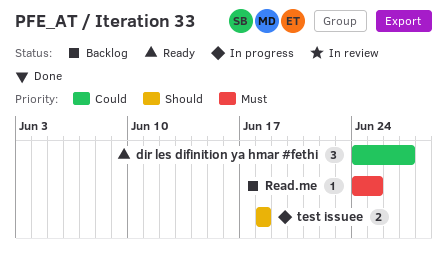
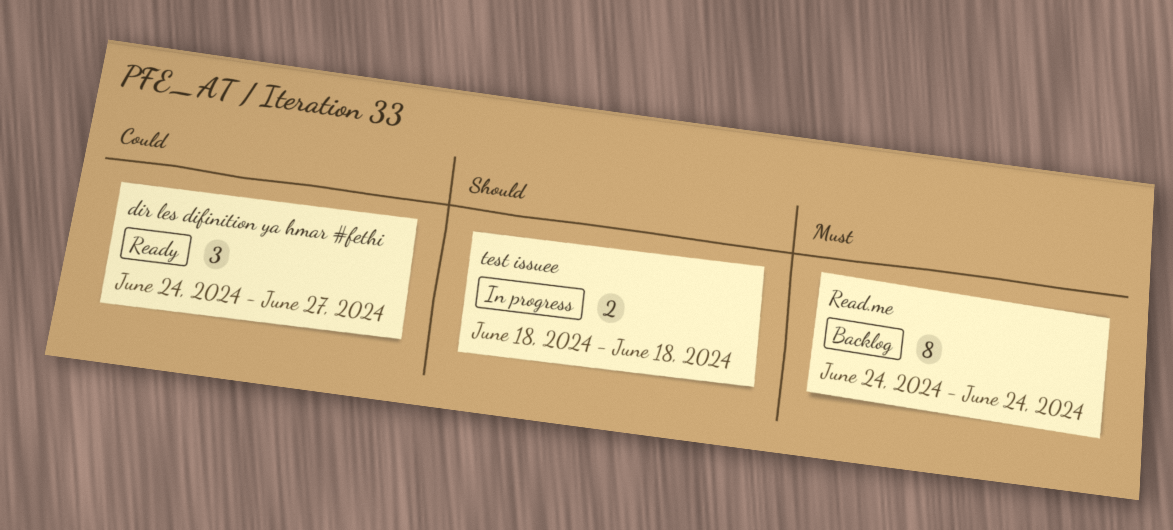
Read.me, estimate: 1 -> 8
Read.me, due: Jun 25 -> Jun 24

